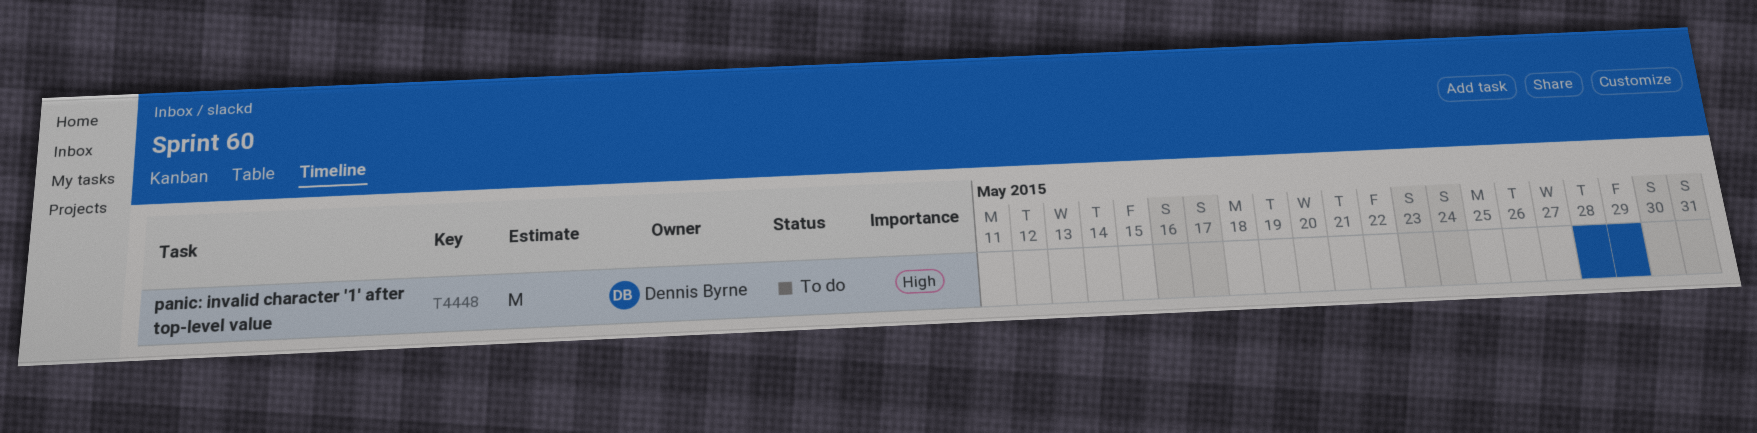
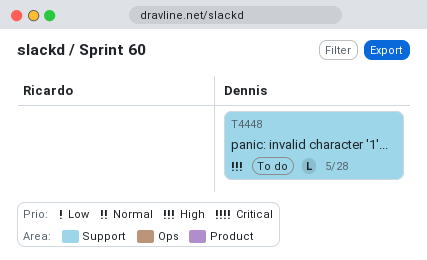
T4448, estimate: M -> L
T4448, due: May 29 -> May 28

